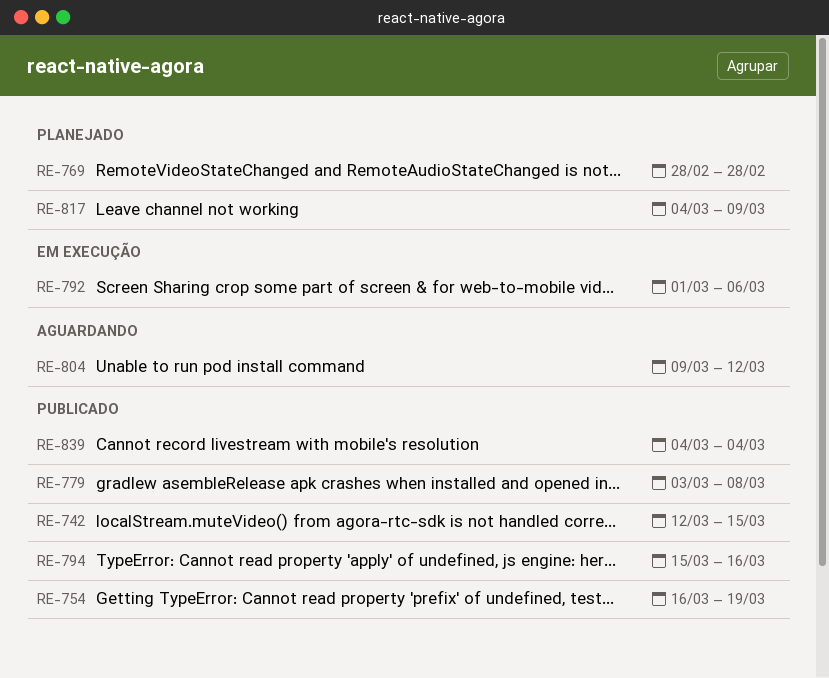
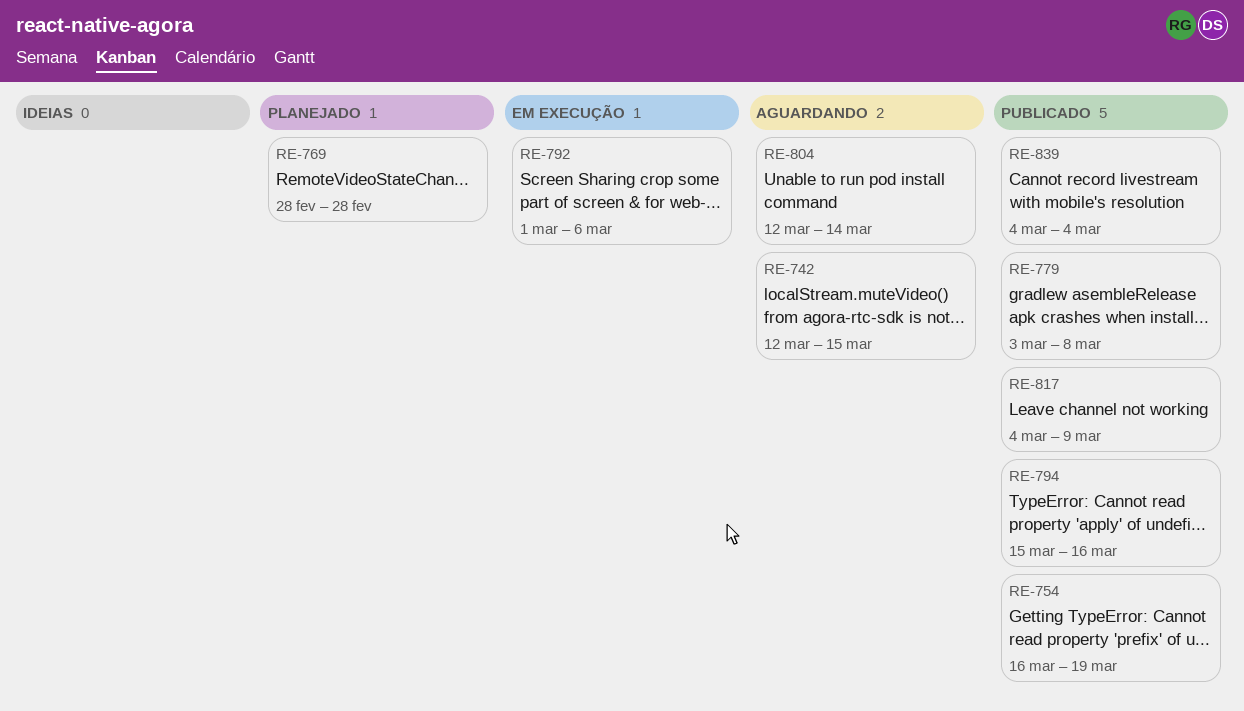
RE-742, status: Publicado -> Aguardando
RE-804, start: Mar 9 -> Mar 12
RE-804, due: Mar 12 -> Mar 14
RE-817, status: Planejado -> Publicado

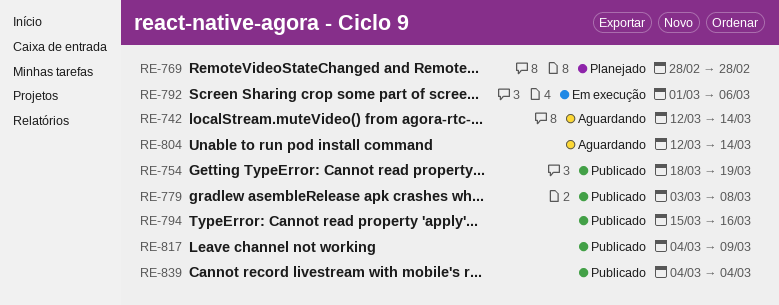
RE-742, due: Mar 15 -> Mar 14
RE-754, start: Mar 16 -> Mar 18

